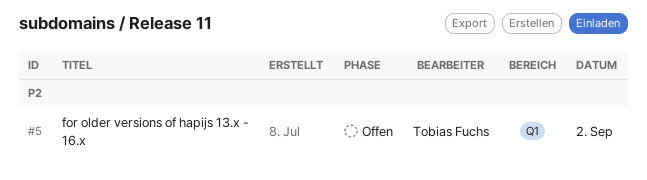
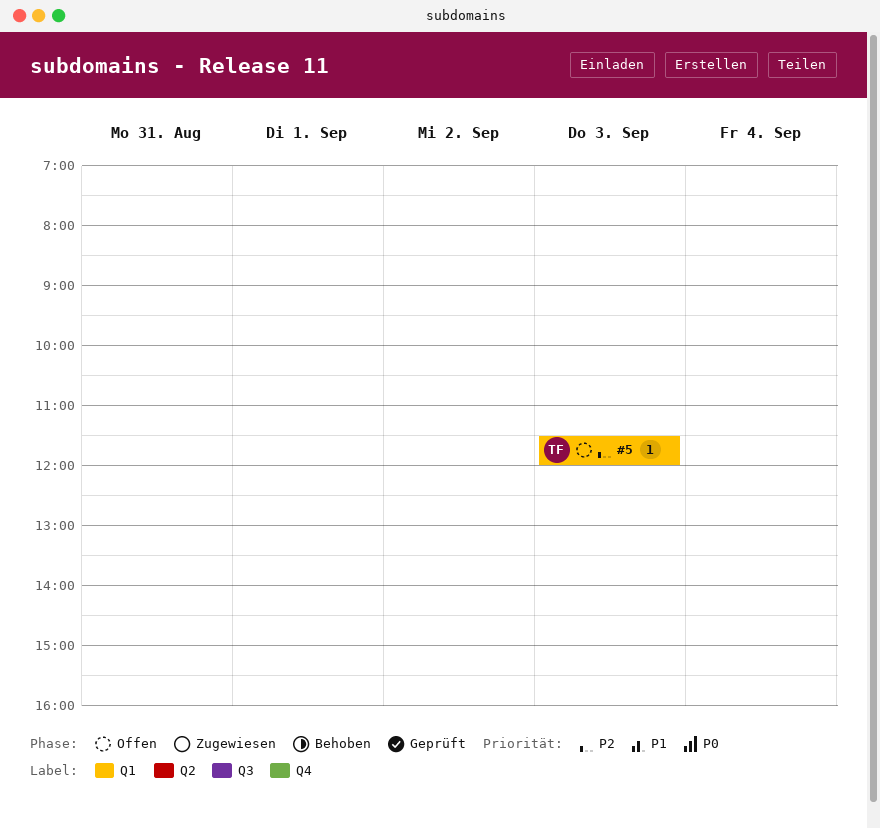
#5, day: Sep 2 -> Sep 3

